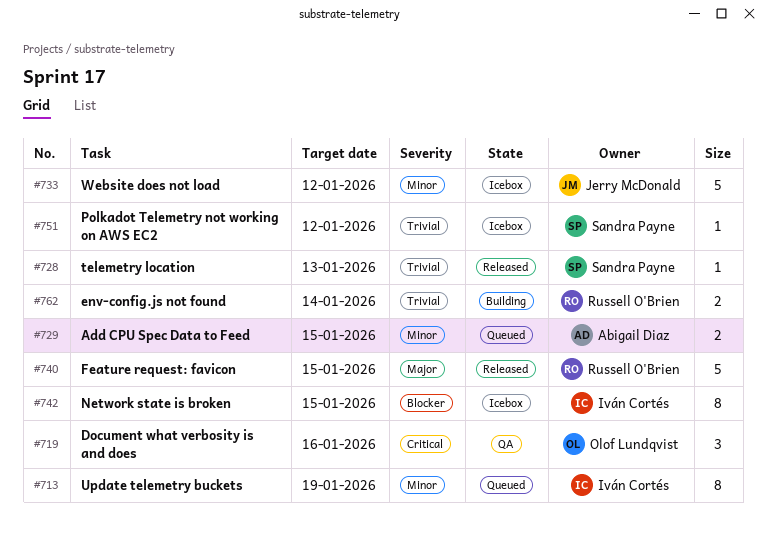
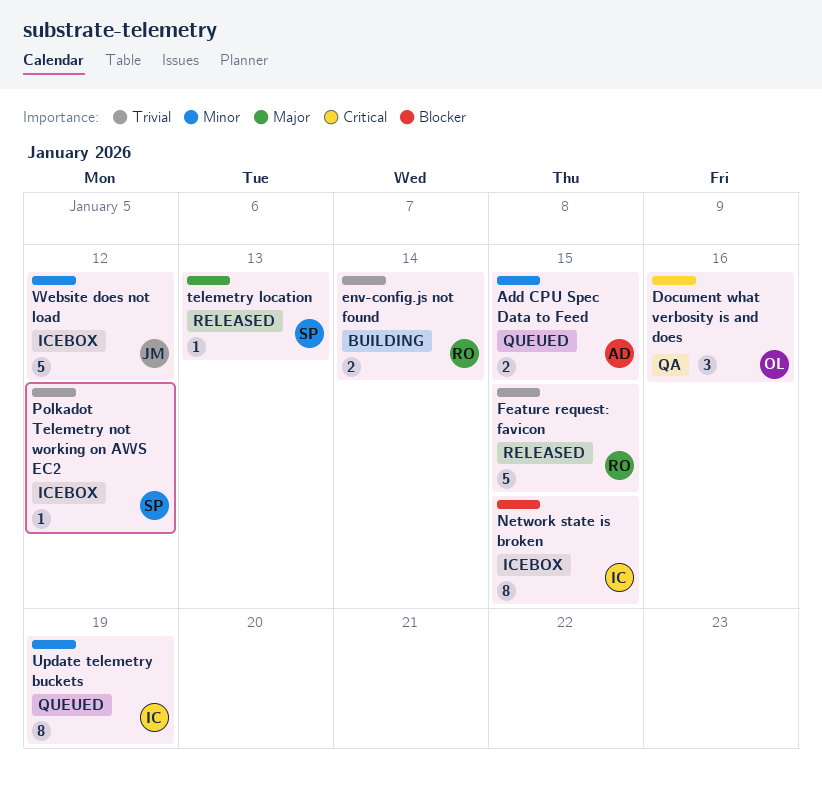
Feature request: favicon, priority: Major -> Trivial
telemetry location, priority: Trivial -> Major

